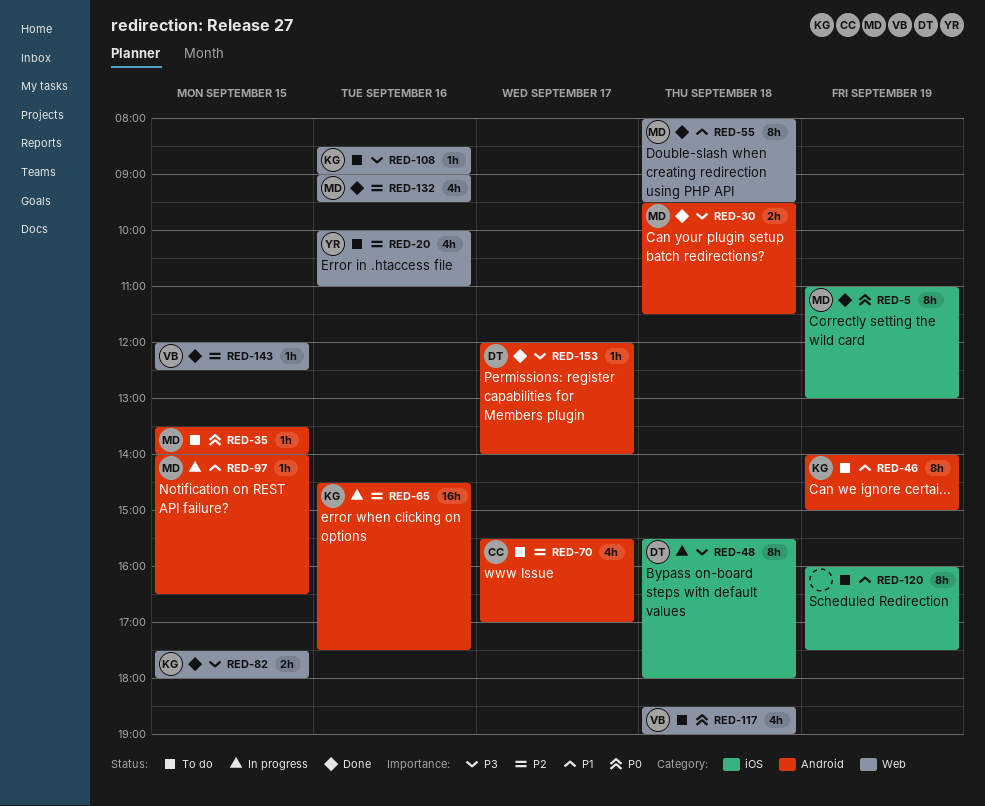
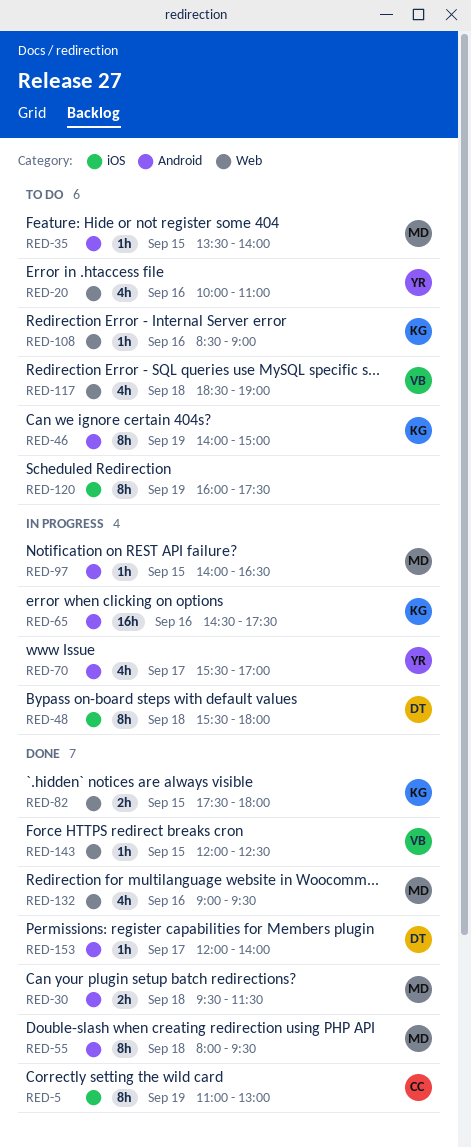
RED-5, owner: MD -> CC
RED-55, label: Web -> Android
RED-70, status: To do -> In progress
RED-70, owner: CC -> YR

